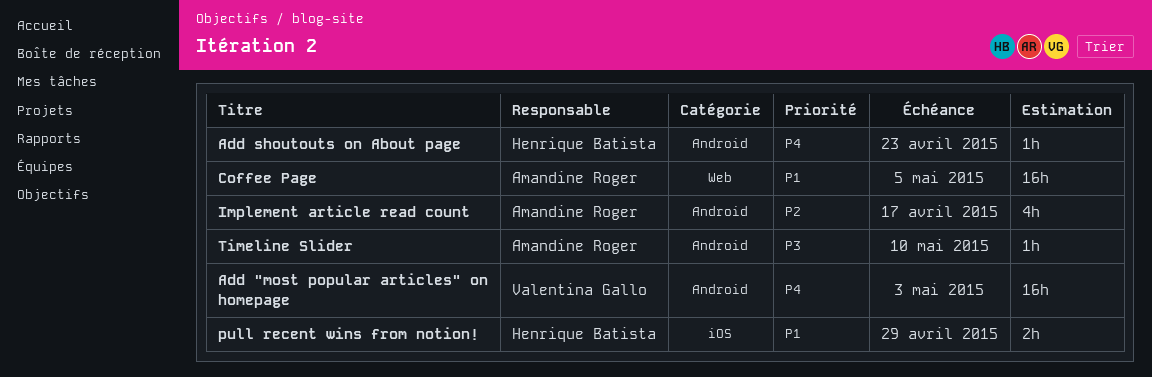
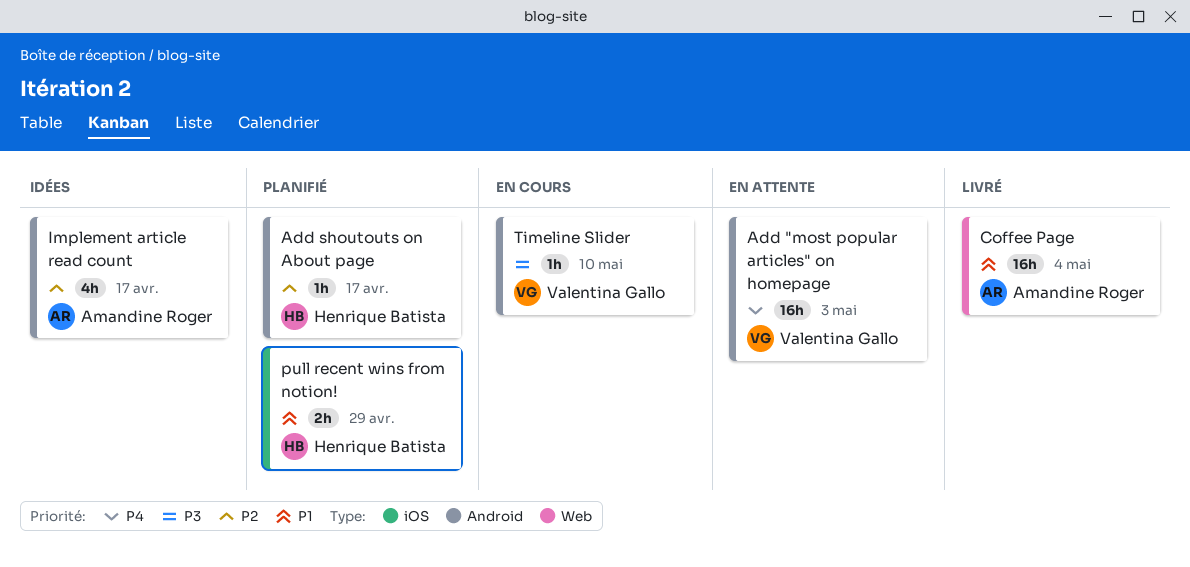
Add shoutouts on About page, priority: P4 -> P2
Add shoutouts on About page, due: Apr 23 -> Apr 17
Coffee Page, due: May 5 -> May 4
Timeline Slider, owner: Amandine Roger -> Valentina Gallo

